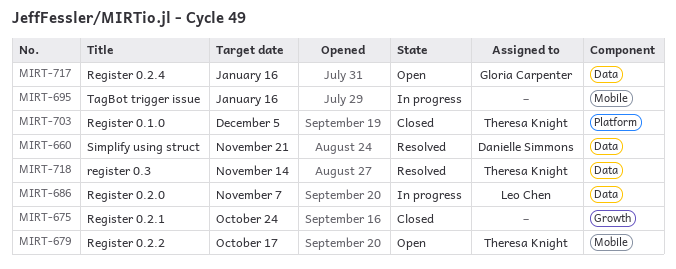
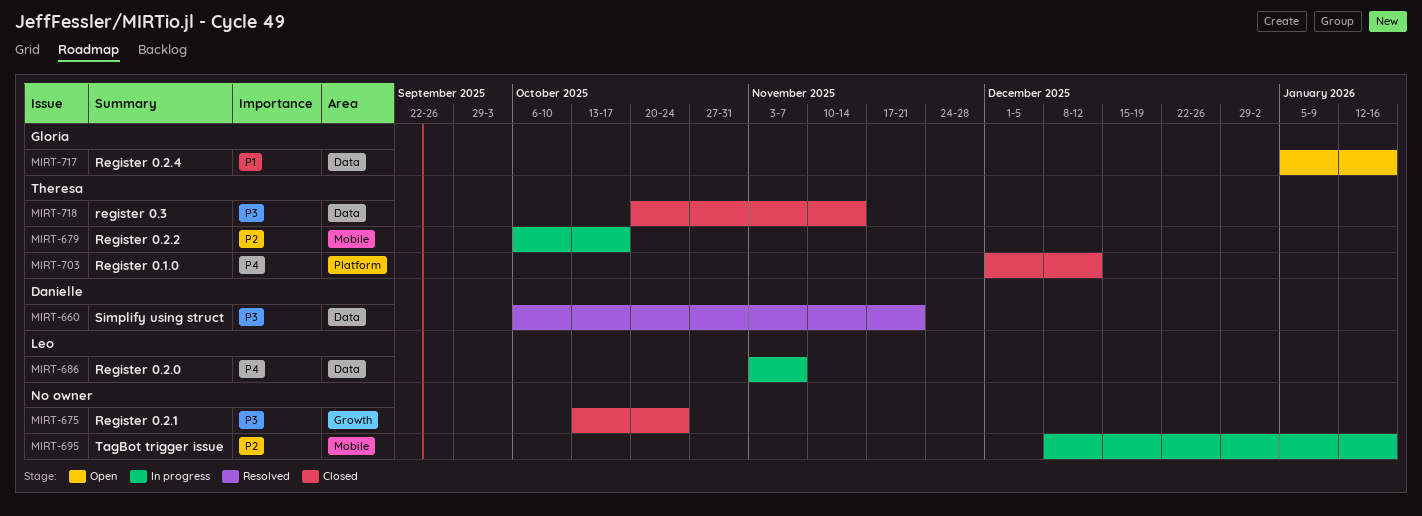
MIRT-679, status: Open -> In progress
MIRT-703, due: Dec 5 -> Dec 12
MIRT-718, status: Resolved -> Closed

